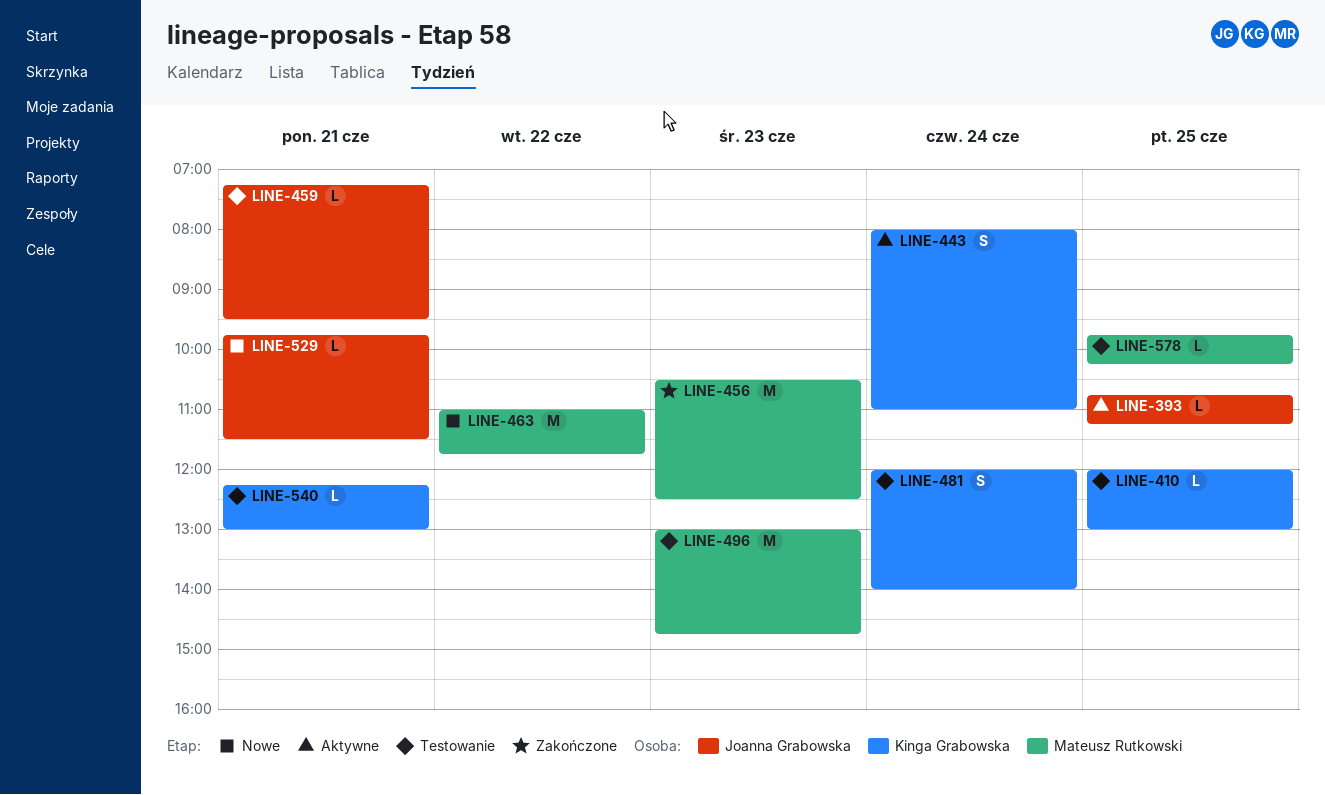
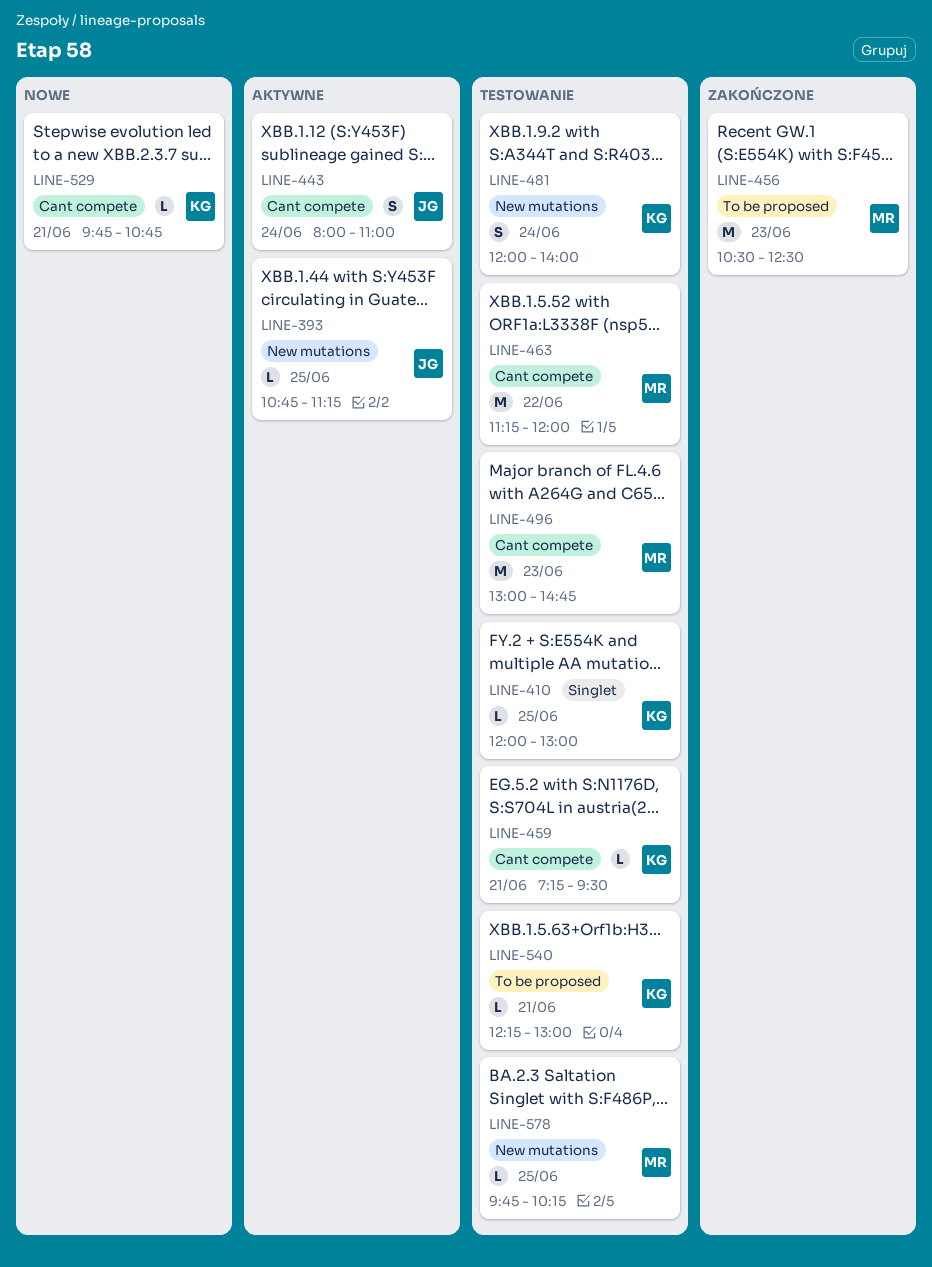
LINE-443, owner: Kinga Grabowska -> Joanna Grabowska
LINE-459, owner: Joanna Grabowska -> Kinga Grabowska
LINE-463, status: Nowe -> Testowanie
LINE-463, begins: 11:00 -> 11:15
LINE-463, ends: 11:45 -> 12:00
LINE-529, owner: Joanna Grabowska -> Kinga Grabowska
LINE-529, ends: 11:30 -> 10:45

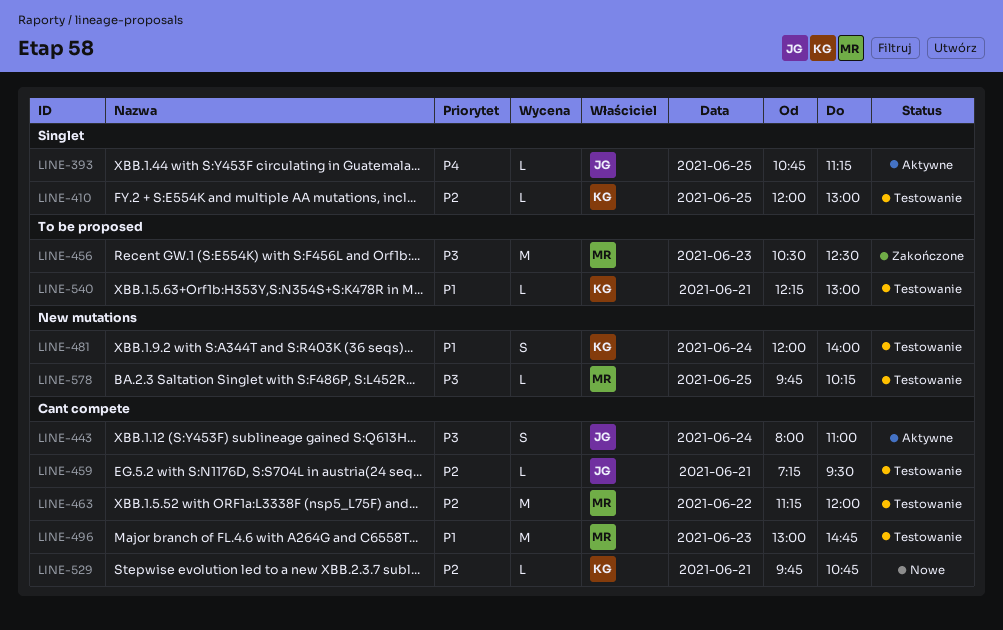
LINE-393, label: New mutations -> Singlet
LINE-459, owner: KG -> JG

